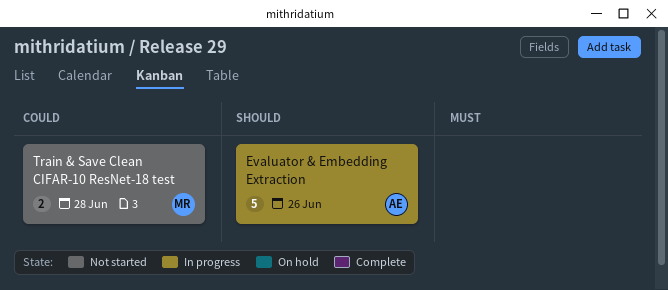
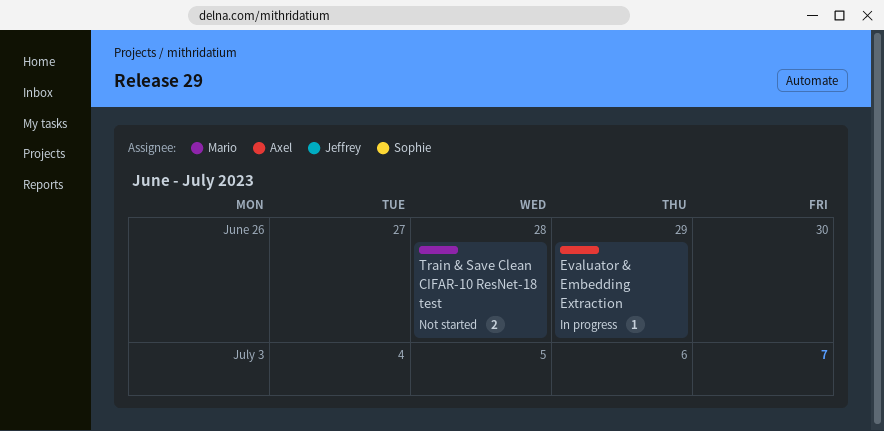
Evaluator & Embedding Extraction, estimate: 5 -> 1
Evaluator & Embedding Extraction, due: Jun 26 -> Jun 29

